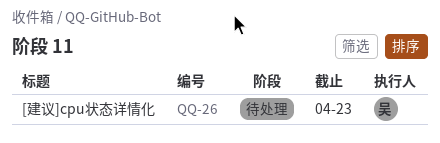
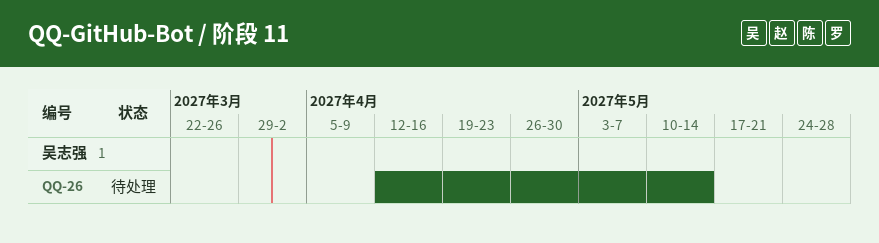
QQ-26, due: Apr 23 -> May 14

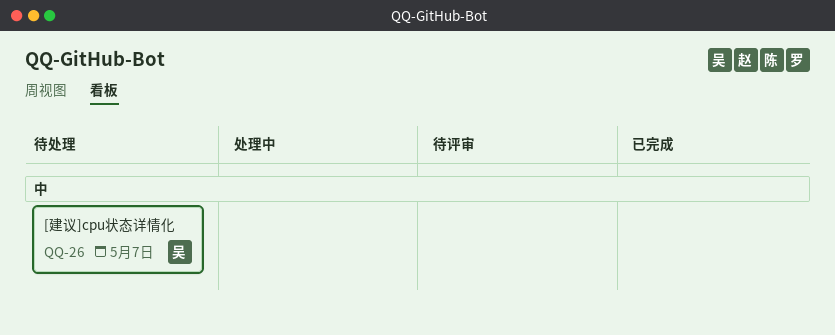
QQ-26, due: May 14 -> May 7

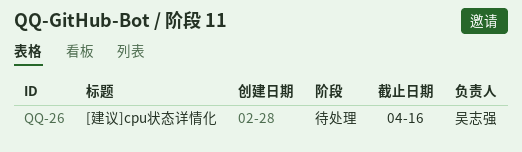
QQ-26, due: May 7 -> Apr 16

